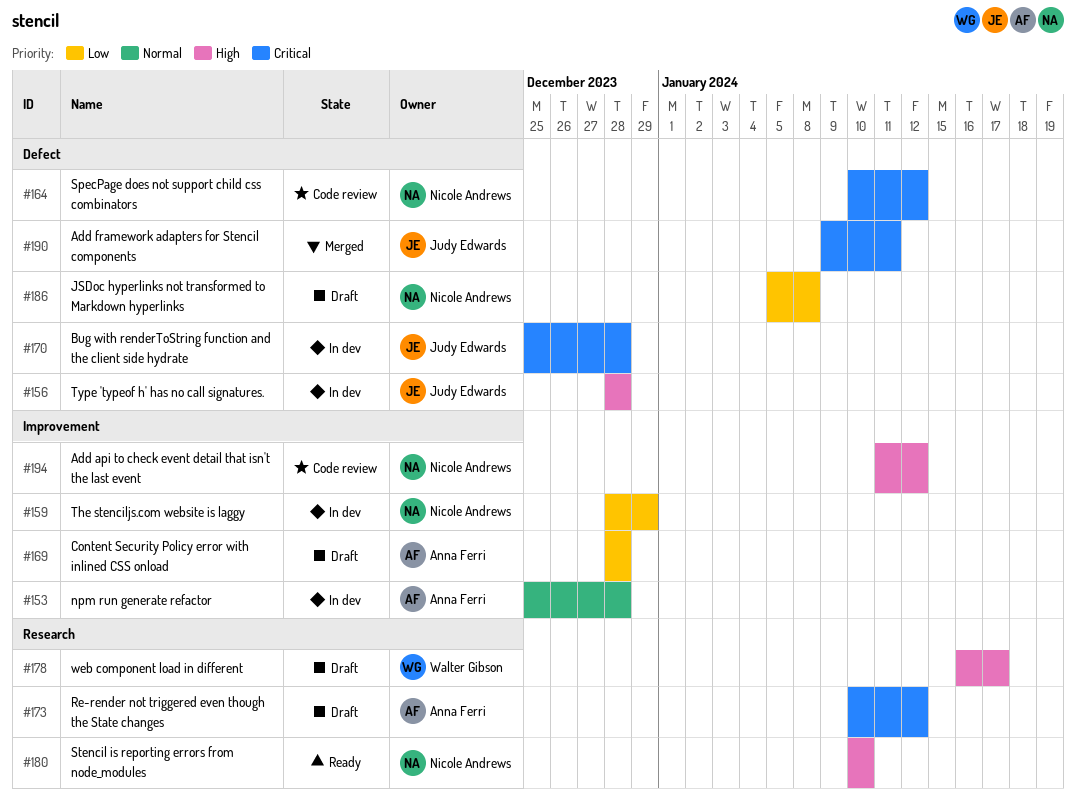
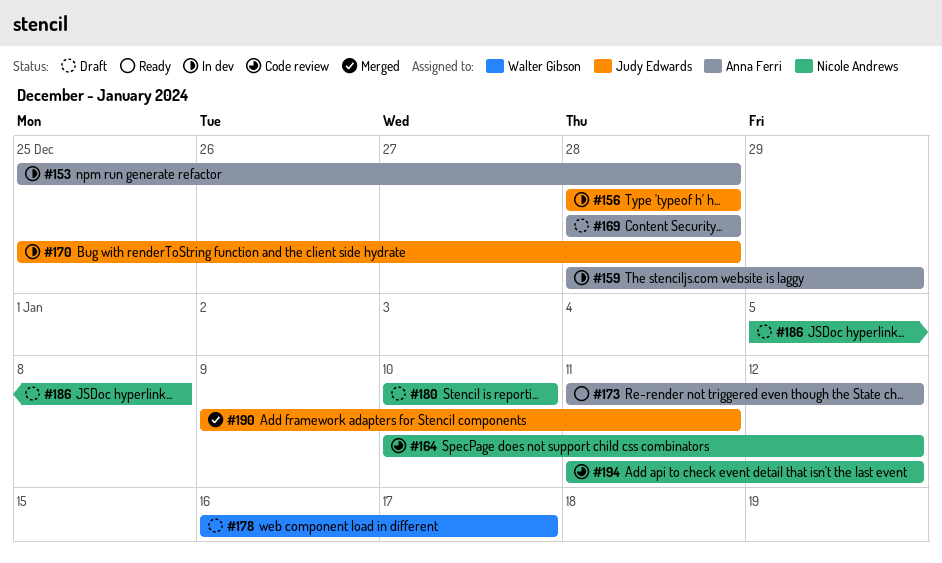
#159, owner: Nicole Andrews -> Anna Ferri
#173, status: Draft -> Ready
#173, start: Jan 10 -> Jan 11
#180, status: Ready -> Draft

